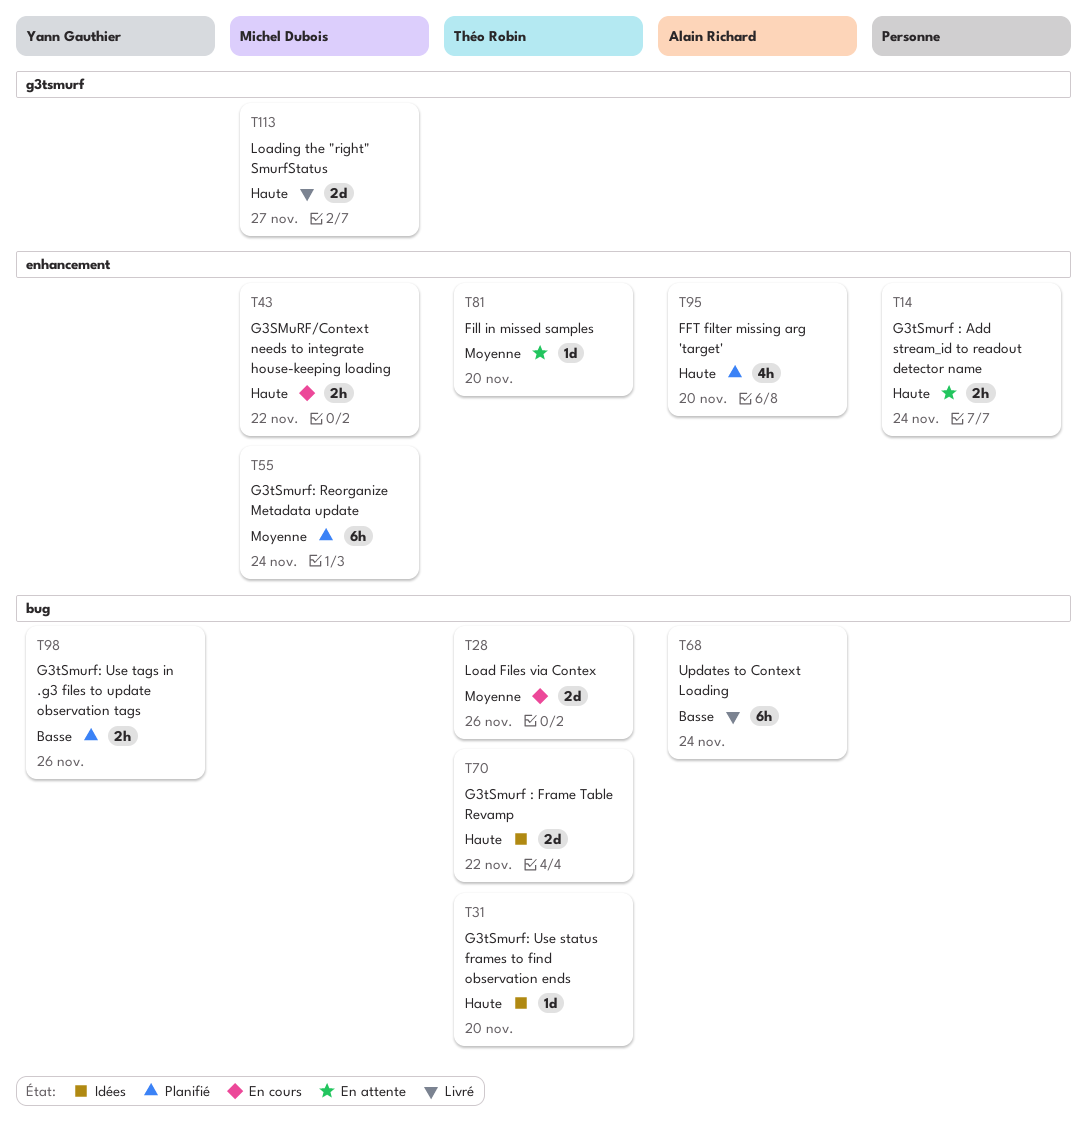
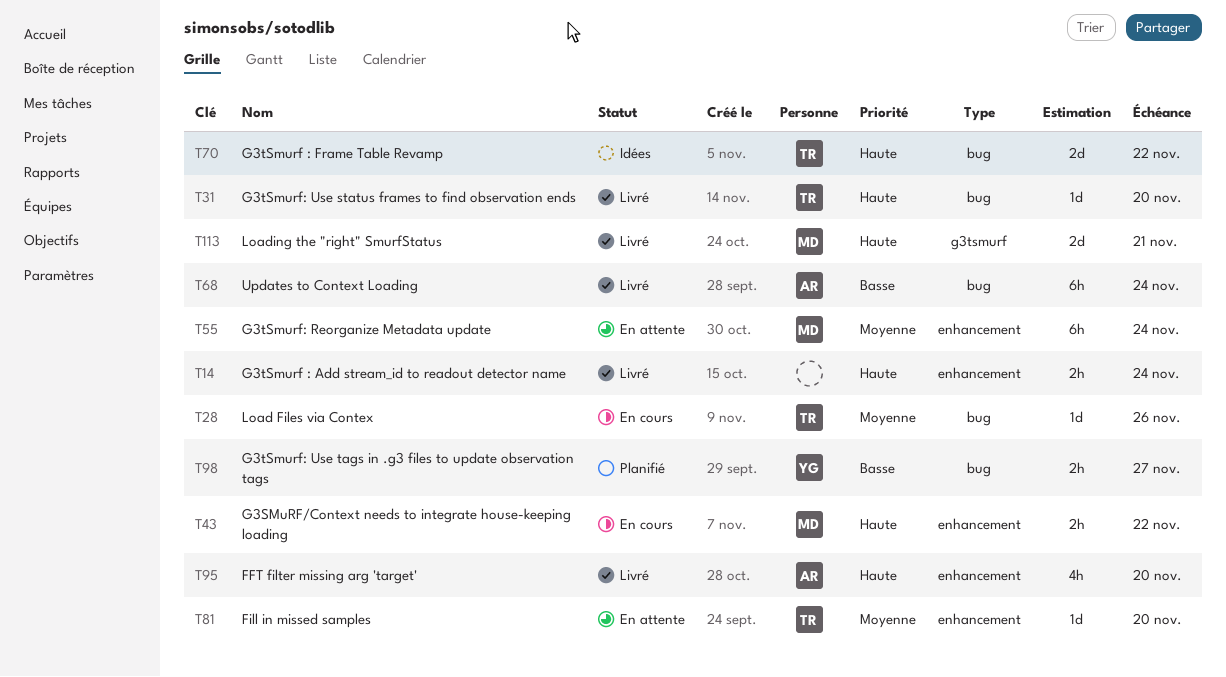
T14, status: En attente -> Livré
T28, estimate: 2d -> 1d
T31, status: Idées -> Livré
T55, status: Planifié -> En attente
T95, status: Planifié -> Livré
T98, due: Nov 26 -> Nov 27
T113, due: Nov 27 -> Nov 21

